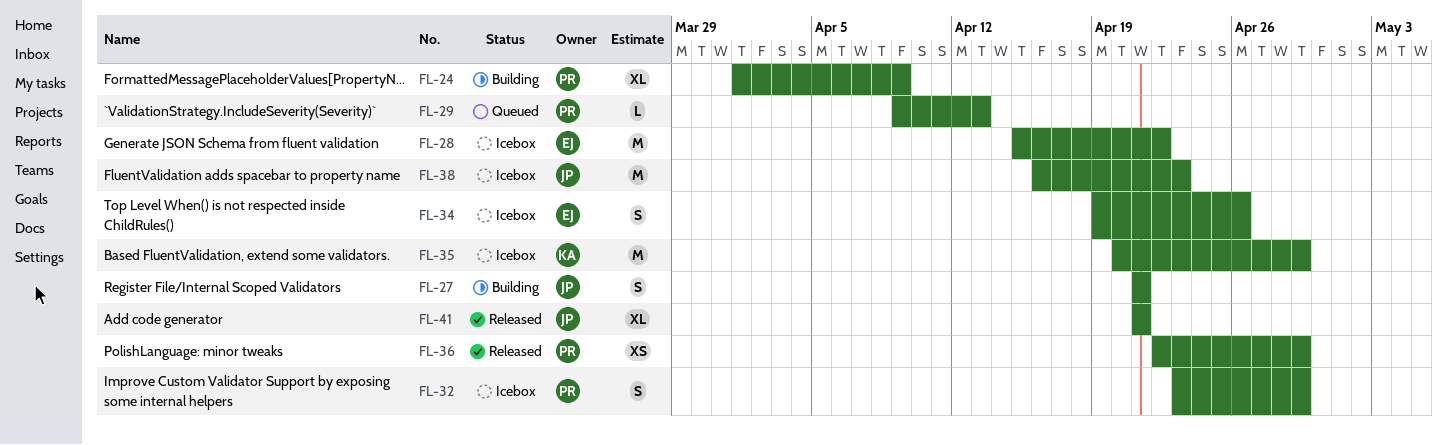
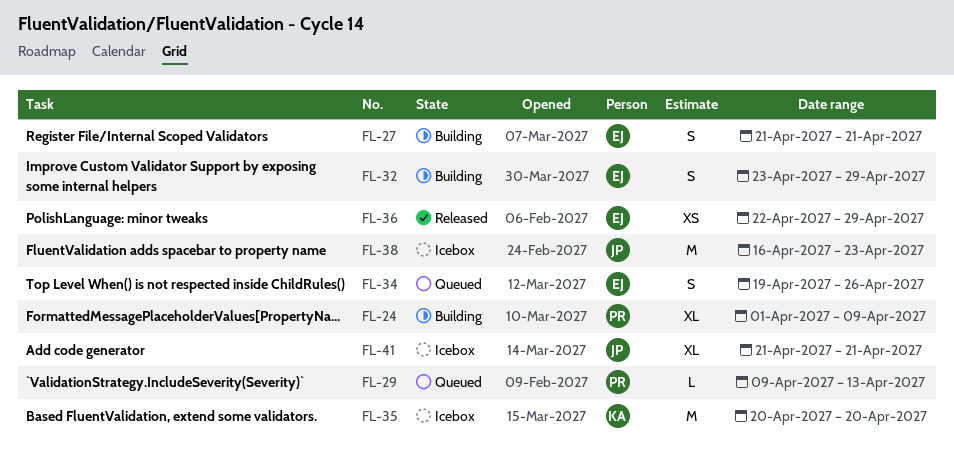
FL-27, owner: JP -> EJ
FL-28: present -> none
FL-32, status: Icebox -> Building
FL-32, owner: PR -> EJ
FL-34, status: Icebox -> Queued
FL-35, due: Apr 29 -> Apr 20
FL-36, owner: PR -> EJ
FL-41, status: Released -> Icebox

